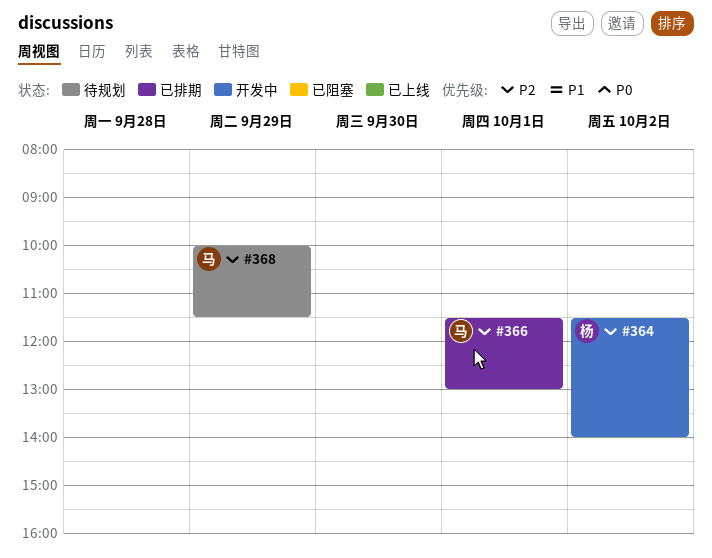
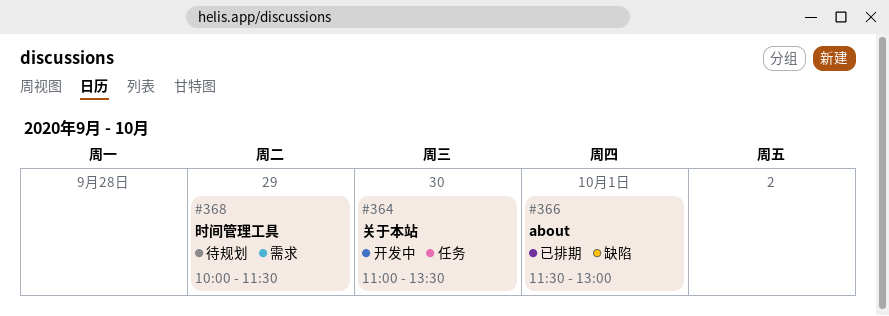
#364, day: Oct 2 -> Sep 30
#364, begins: 11:30 -> 11:00
#364, ends: 14:00 -> 13:30

